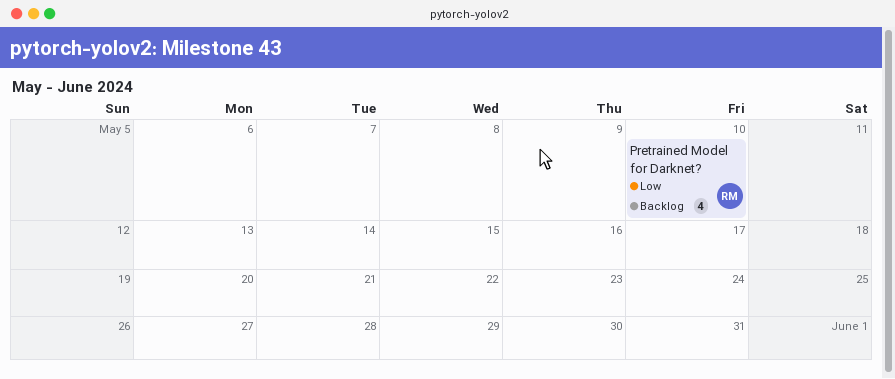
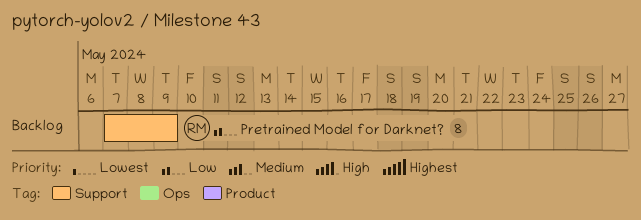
Pretrained Model for Darknet?, estimate: 4 -> 8
Pretrained Model for Darknet?, due: May 10 -> May 9

